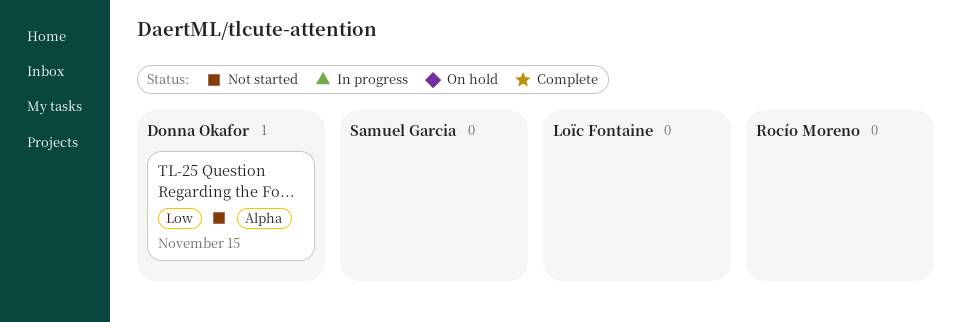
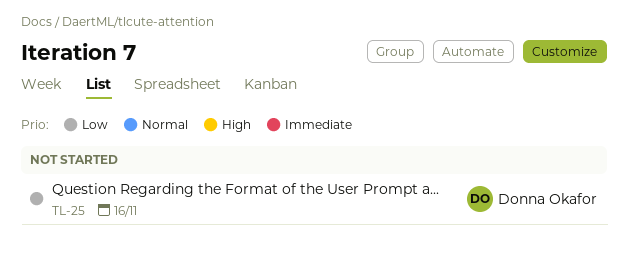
TL-25, due: Nov 15 -> Nov 16

